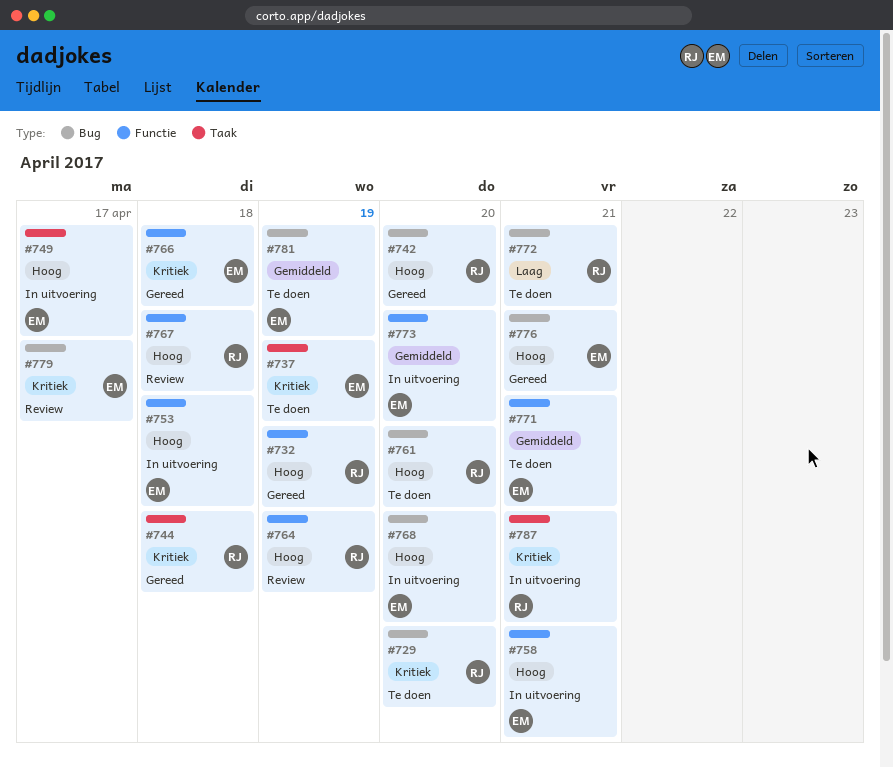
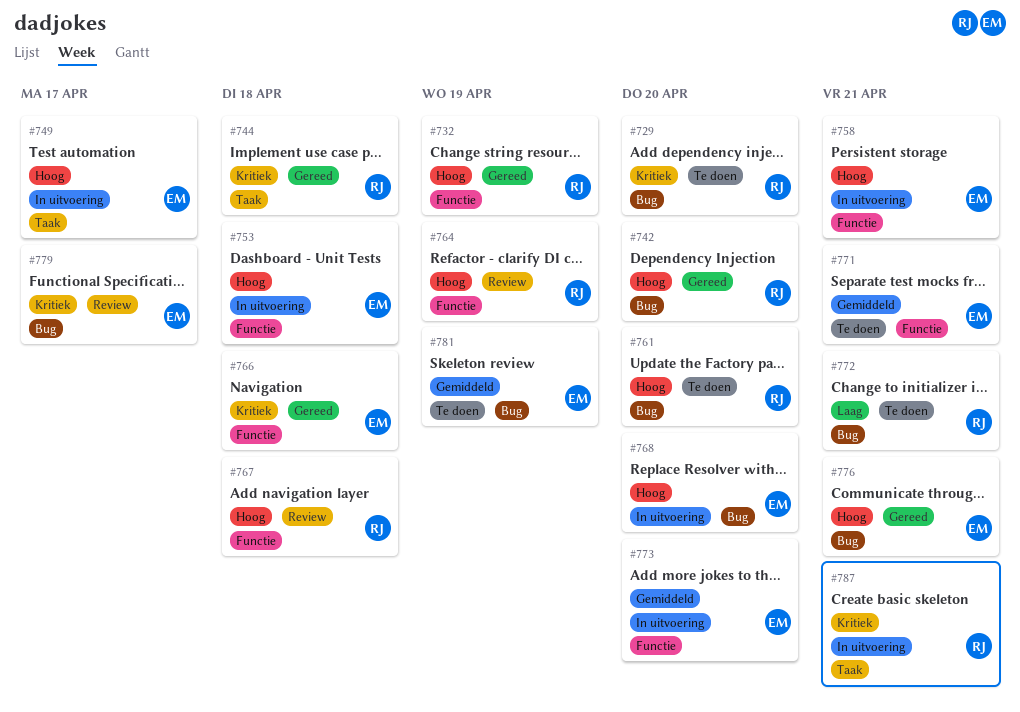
#737: present -> none

